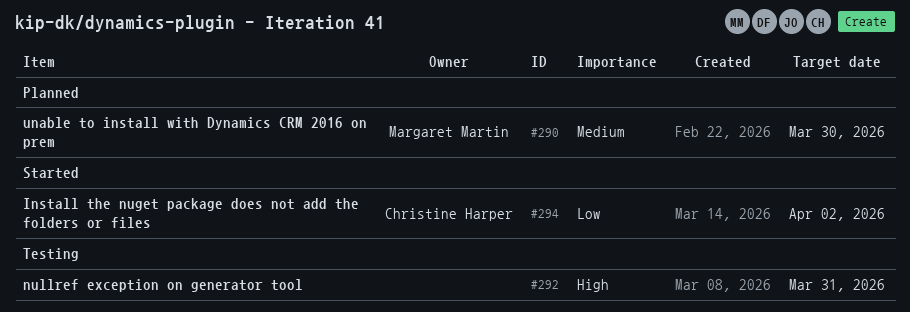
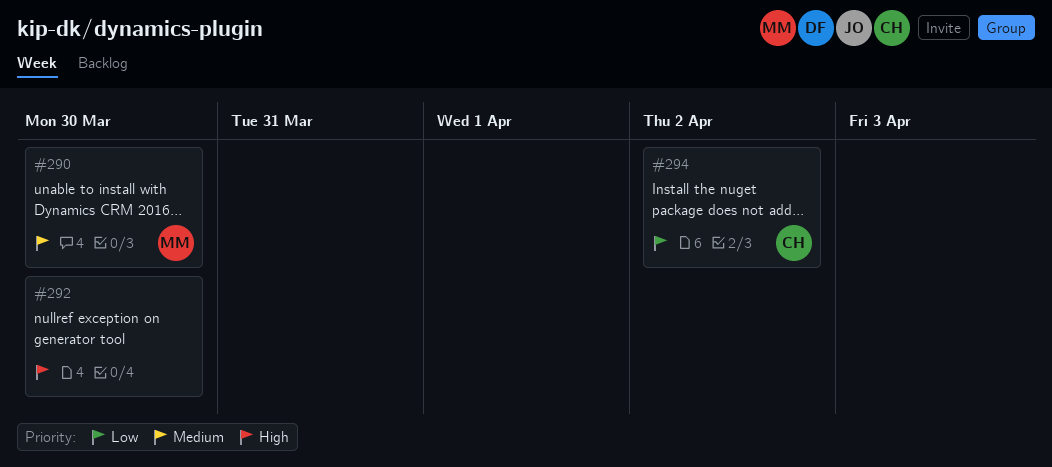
#292, due: Mar 31 -> Mar 30

